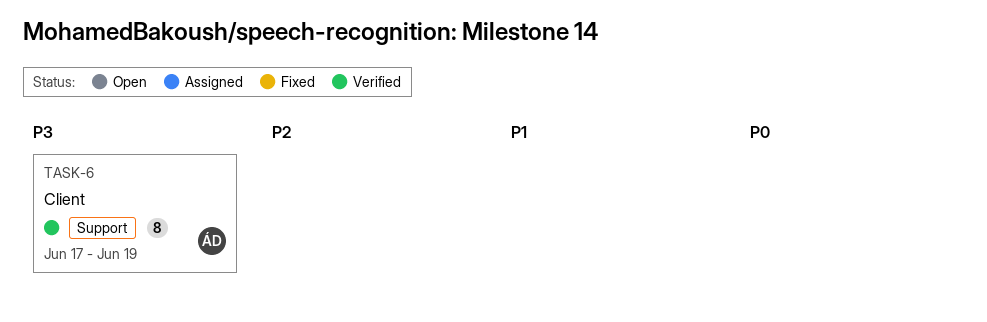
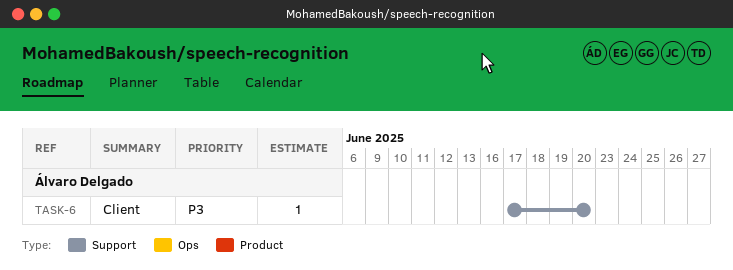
TASK-6, estimate: 8 -> 1
TASK-6, due: Jun 19 -> Jun 20

